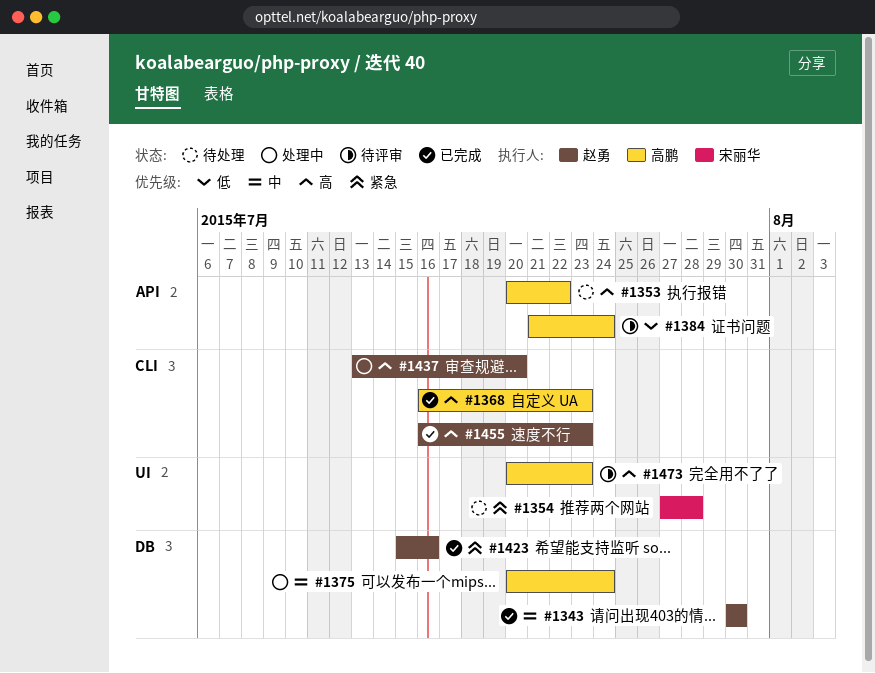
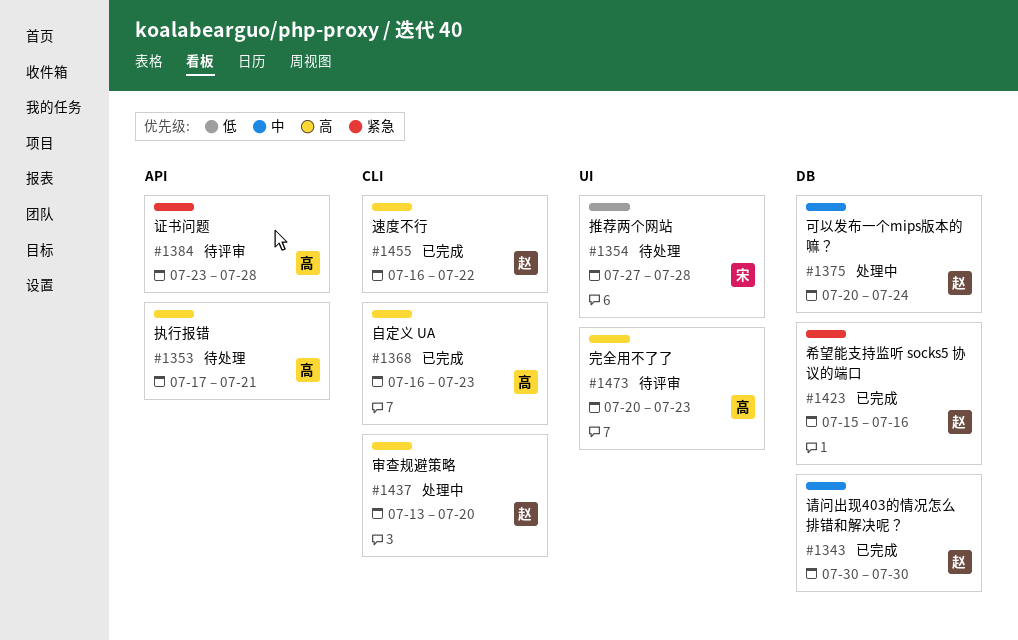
#1353, start: Jul 20 -> Jul 17
#1353, due: Jul 22 -> Jul 21
#1354, priority: 紧急 -> 低
#1375, owner: 高鹏 -> 赵勇
#1384, priority: 低 -> 紧急
#1384, start: Jul 21 -> Jul 23
#1384, due: Jul 24 -> Jul 28
#1455, due: Jul 23 -> Jul 22

